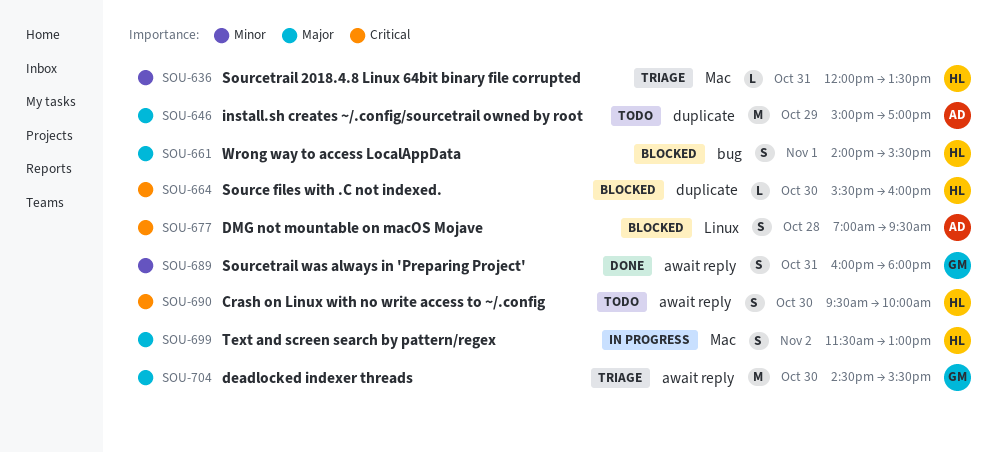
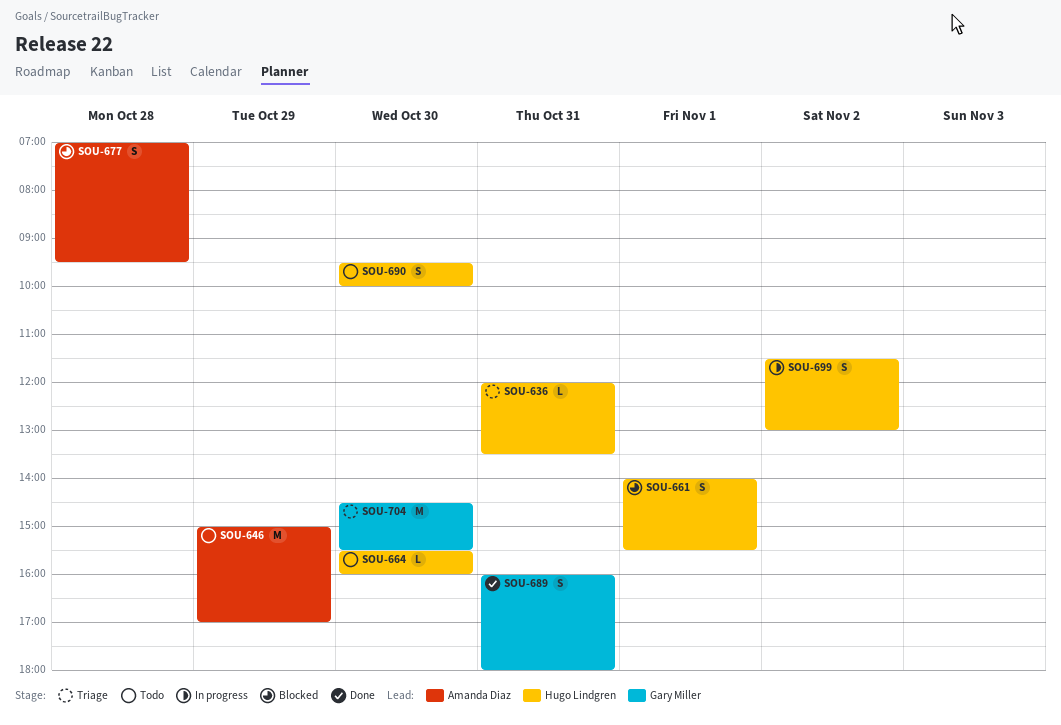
SOU-664, status: Blocked -> Todo

